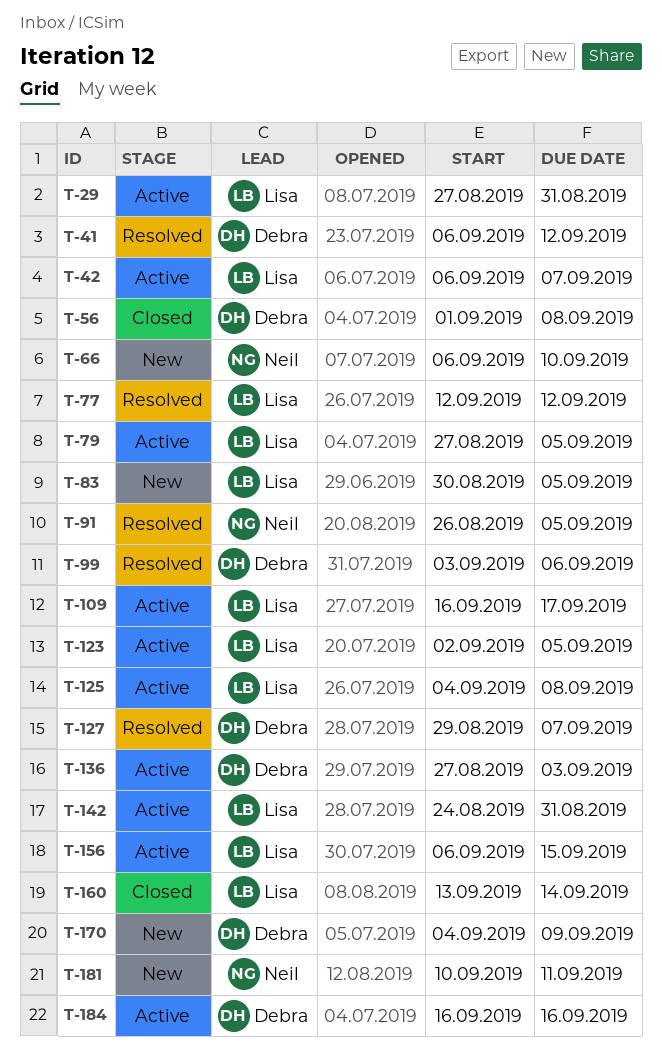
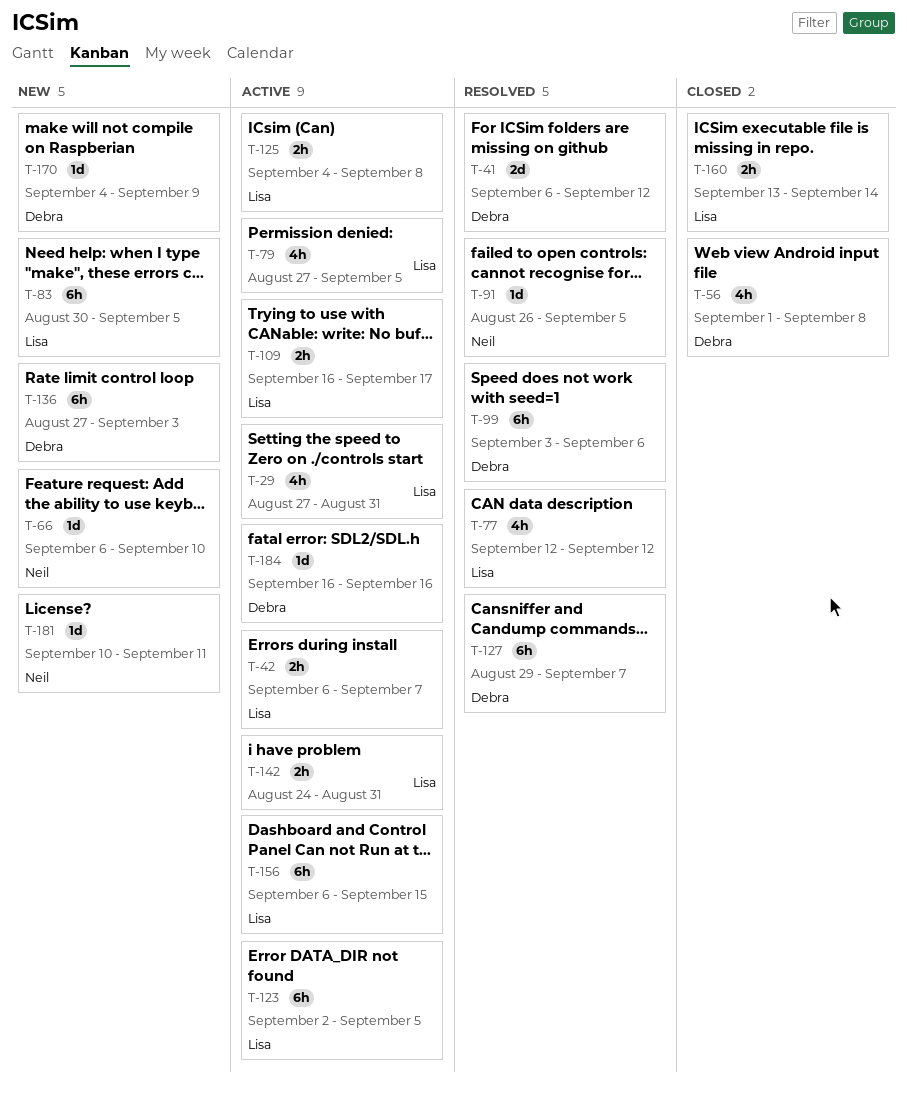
T-136, status: Active -> New

